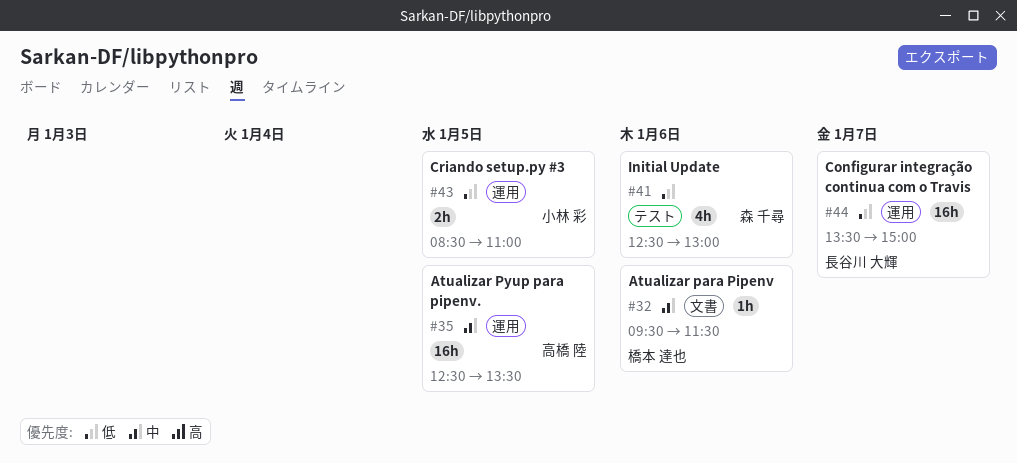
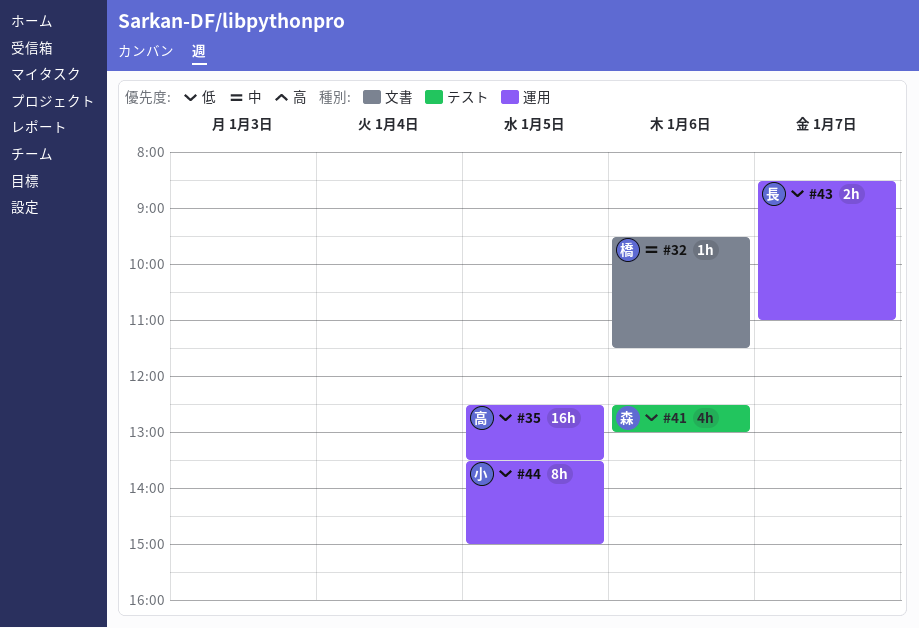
#35, priority: 中 -> 低
#43, owner: 小林 彩 -> 長谷川 大輝
#43, day: Jan 5 -> Jan 7
#44, owner: 長谷川 大輝 -> 小林 彩
#44, estimate: 16h -> 8h
#44, day: Jan 7 -> Jan 5

